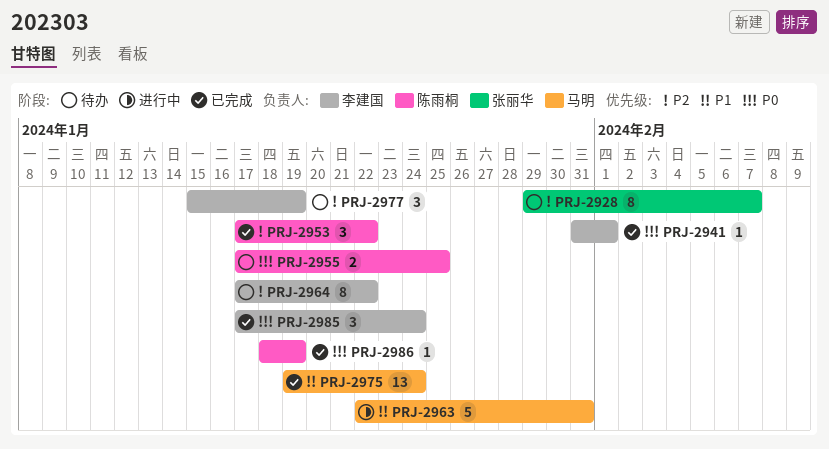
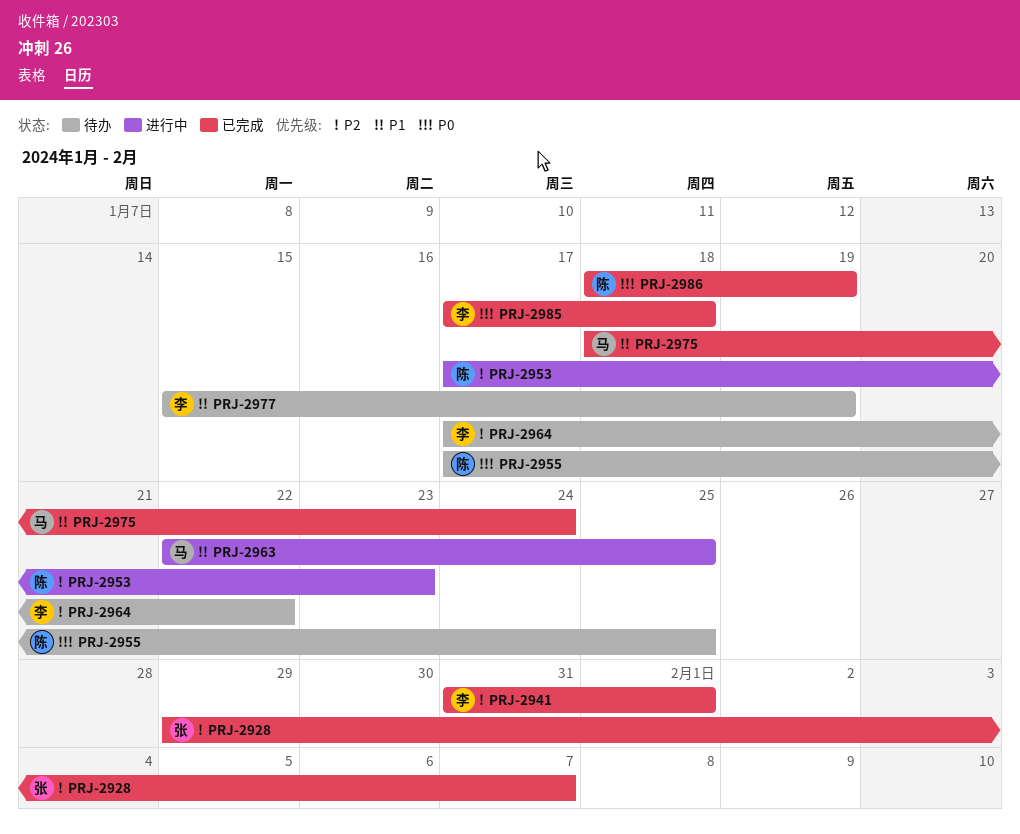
PRJ-2928, status: 待办 -> 已完成
PRJ-2941, priority: P0 -> P2
PRJ-2953, status: 已完成 -> 进行中
PRJ-2953, due: Jan 22 -> Jan 23
PRJ-2963, due: Jan 31 -> Jan 25
PRJ-2975, start: Jan 19 -> Jan 18
PRJ-2977, priority: P2 -> P1
PRJ-2985, due: Jan 24 -> Jan 18

